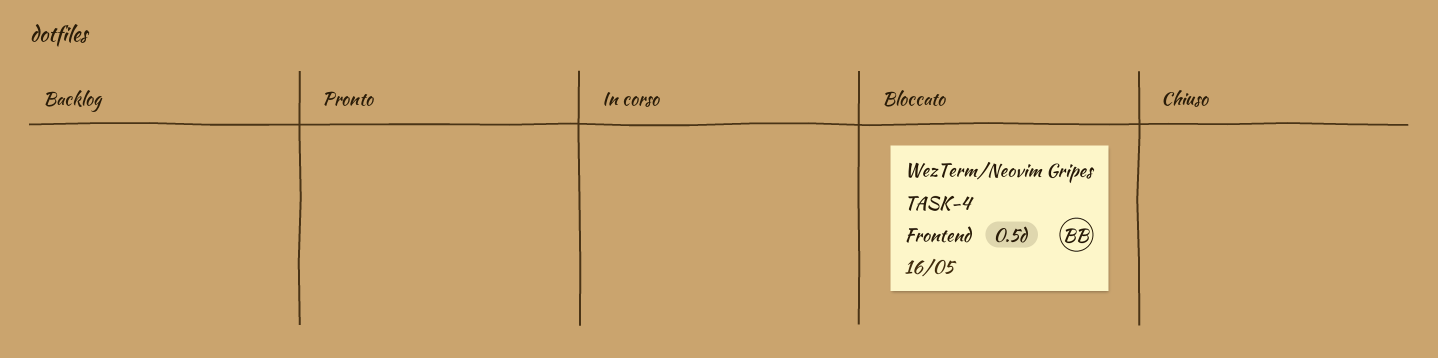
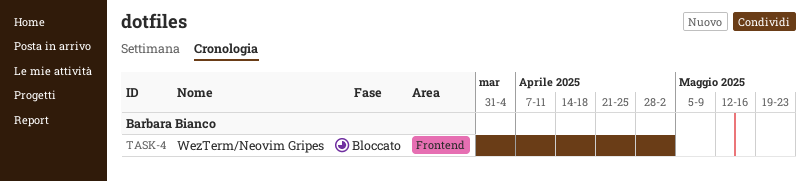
TASK-4, due: May 16 -> May 2

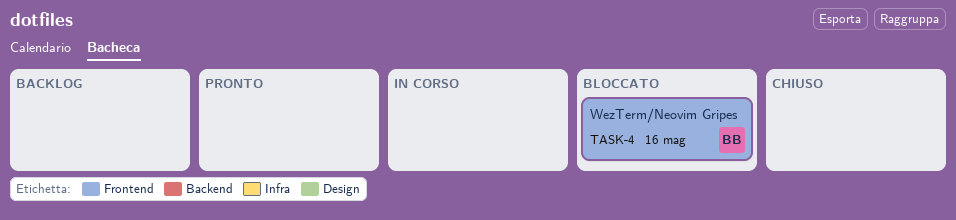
TASK-4, due: May 2 -> May 16

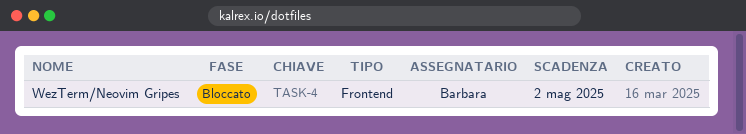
TASK-4, due: May 16 -> May 2

